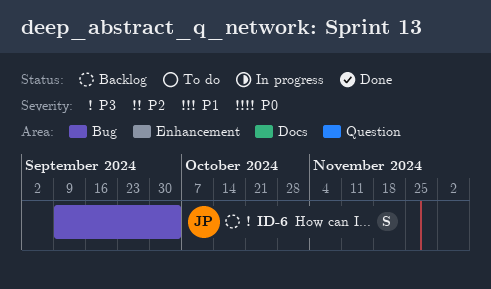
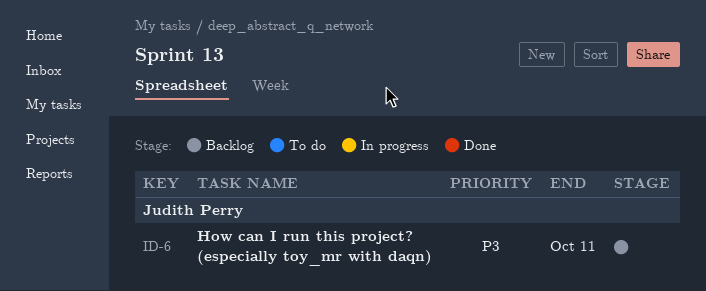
ID-6, due: Oct 4 -> Oct 11

